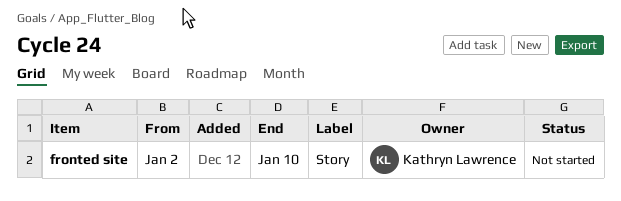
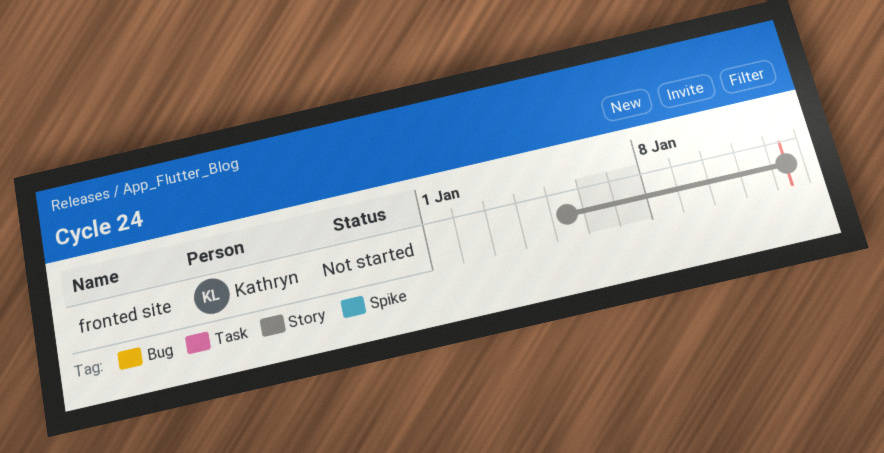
fronted site, start: Jan 2 -> Jan 5
fronted site, due: Jan 10 -> Jan 12

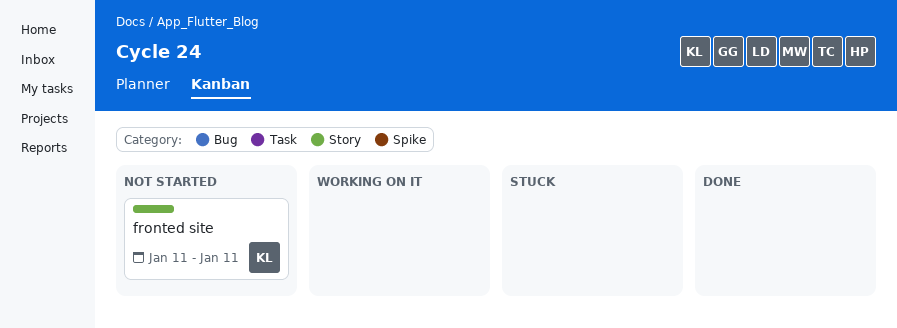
fronted site, start: Jan 5 -> Jan 11
fronted site, due: Jan 12 -> Jan 11

